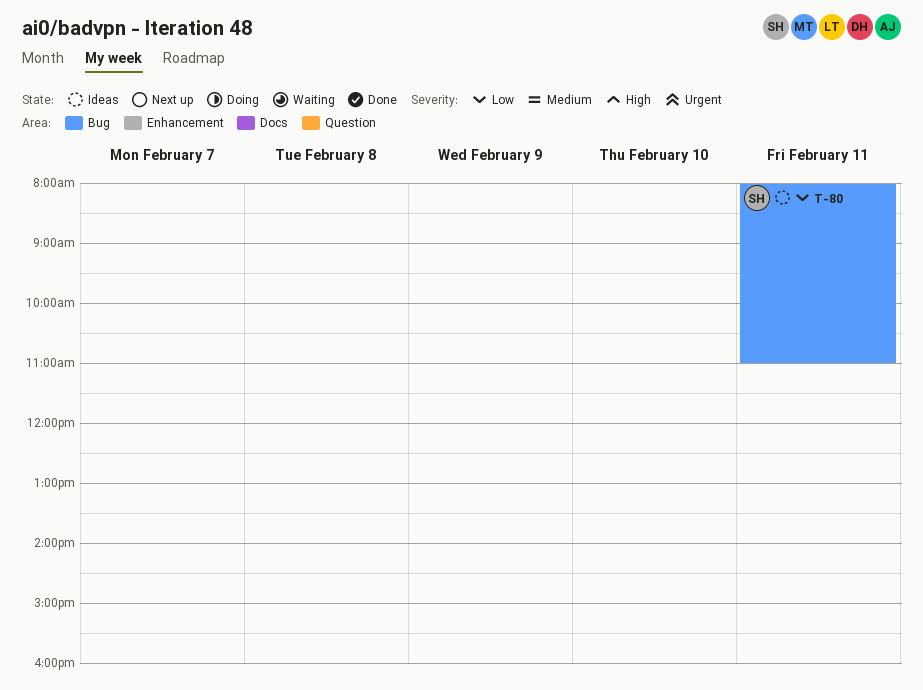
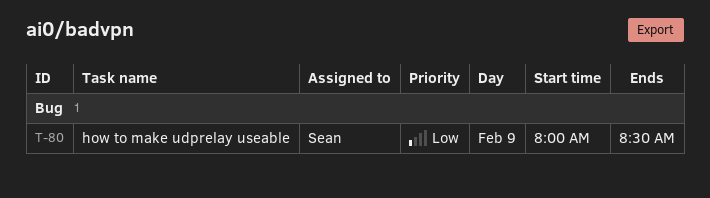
T-80, day: Feb 11 -> Feb 9
T-80, ends: 11:00 -> 08:30

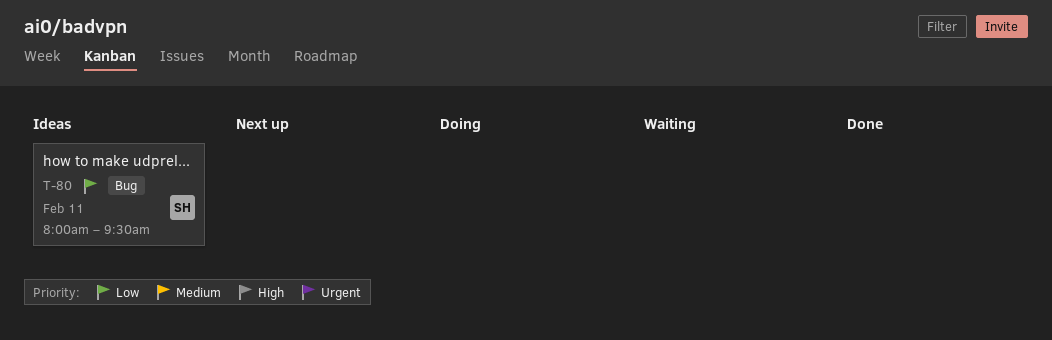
T-80, day: Feb 9 -> Feb 11
T-80, ends: 08:30 -> 09:30

